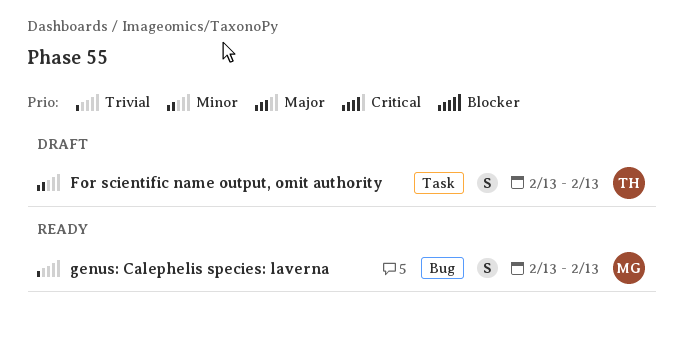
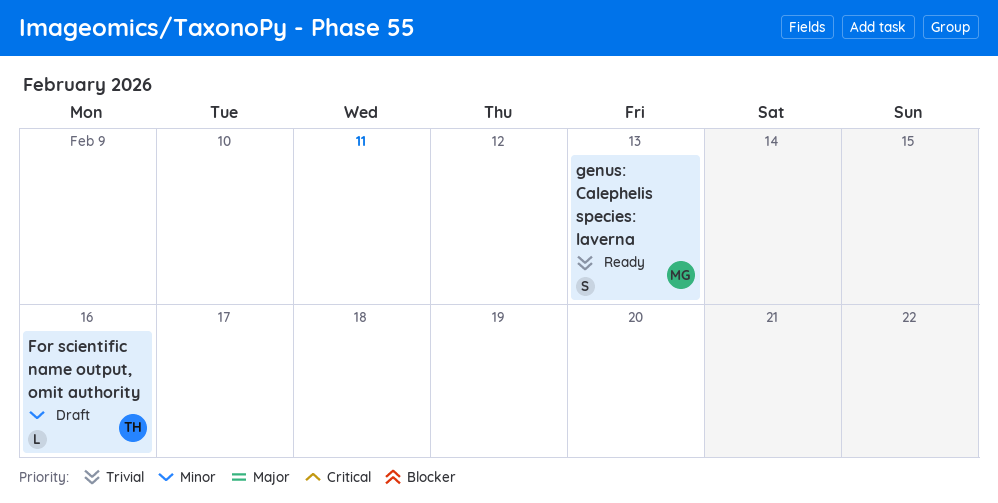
For scientific name output, omit authority, estimate: S -> L
For scientific name output, omit authority, due: Feb 13 -> Feb 16

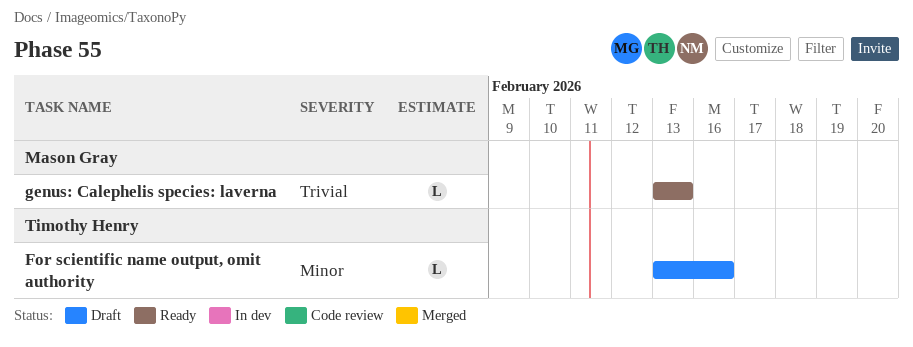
genus: Calephelis species: laverna, estimate: S -> L

